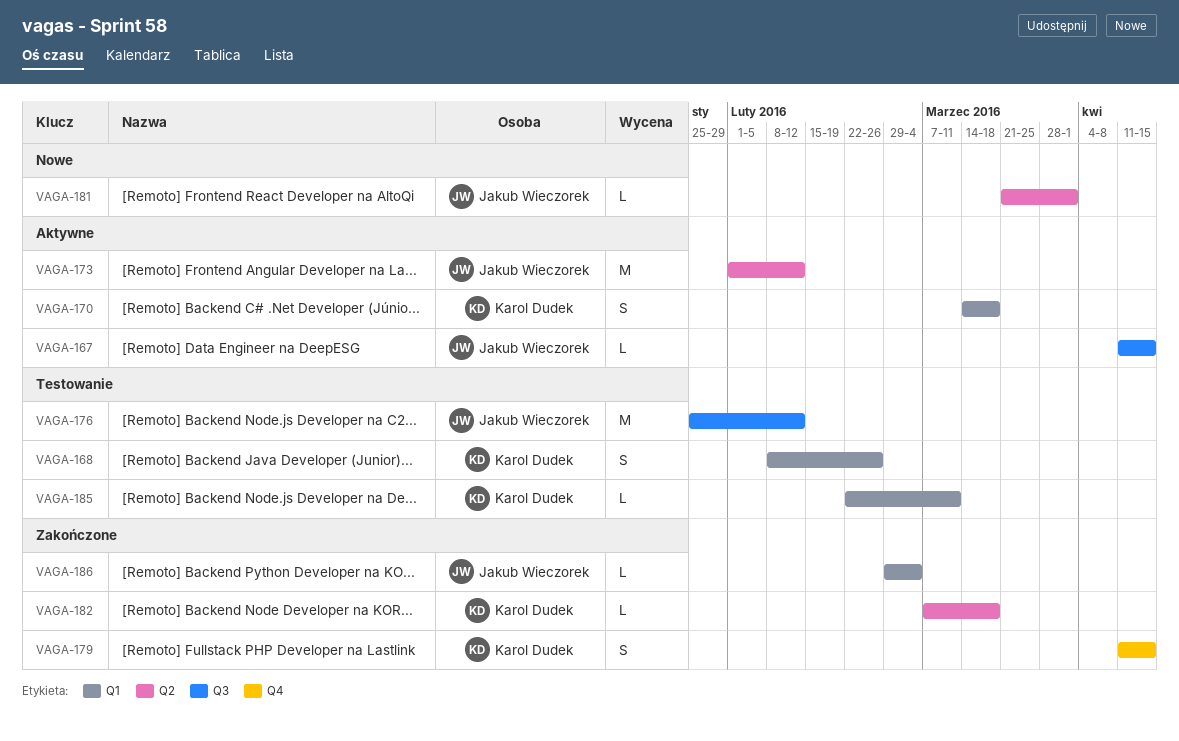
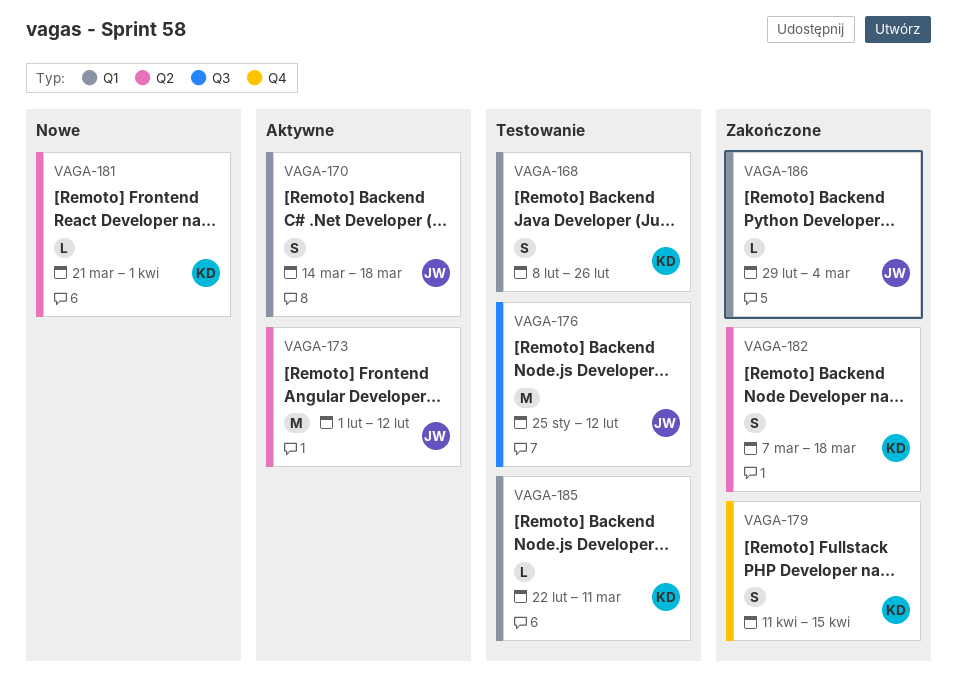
VAGA-167: present -> none
VAGA-170, owner: Karol Dudek -> Jakub Wieczorek
VAGA-181, owner: Jakub Wieczorek -> Karol Dudek
VAGA-182, estimate: L -> S

